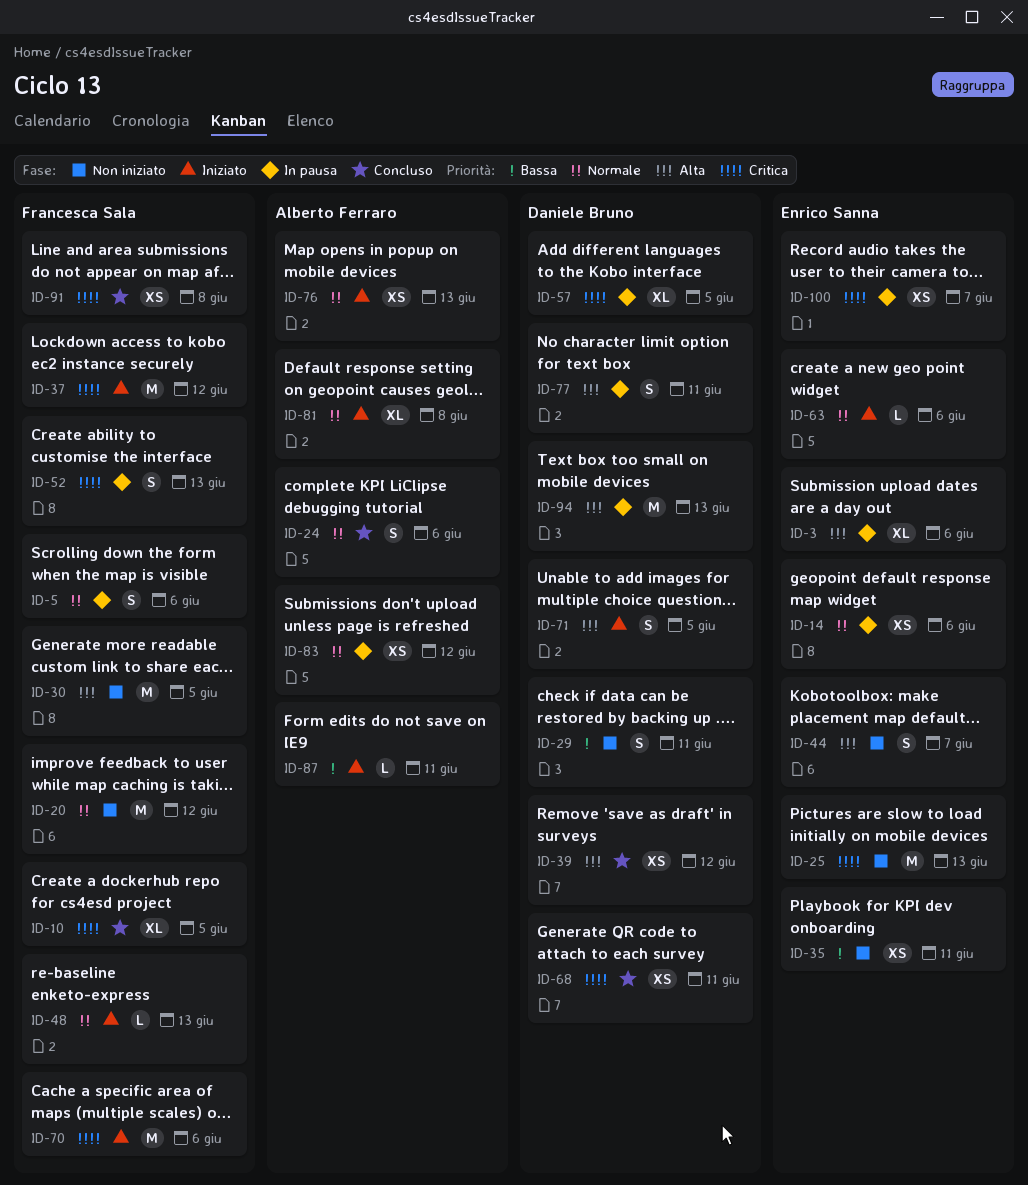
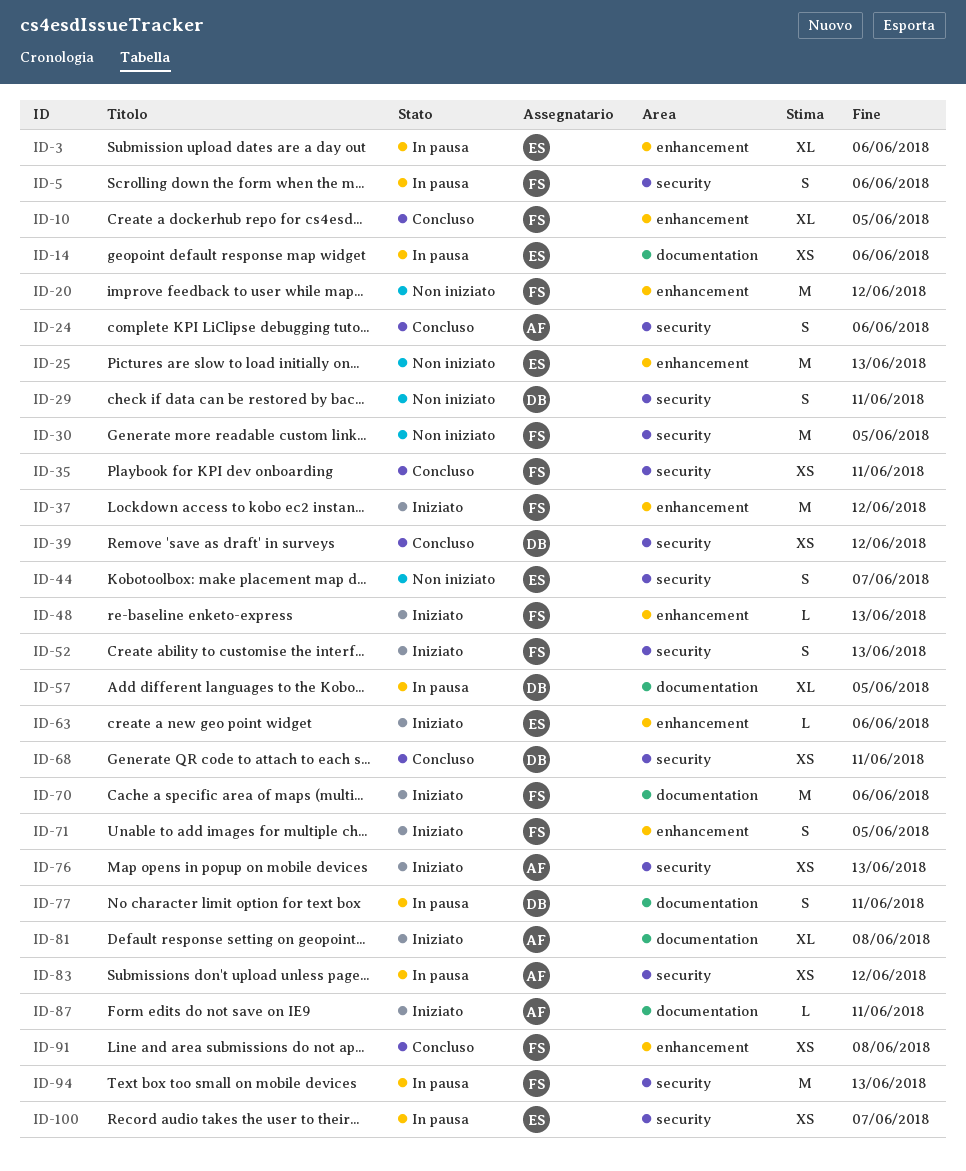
ID-35, status: Non iniziato -> Concluso
ID-35, owner: Enrico Sanna -> Francesca Sala
ID-52, status: In pausa -> Iniziato
ID-71, owner: Daniele Bruno -> Francesca Sala
ID-94, owner: Daniele Bruno -> Francesca Sala

